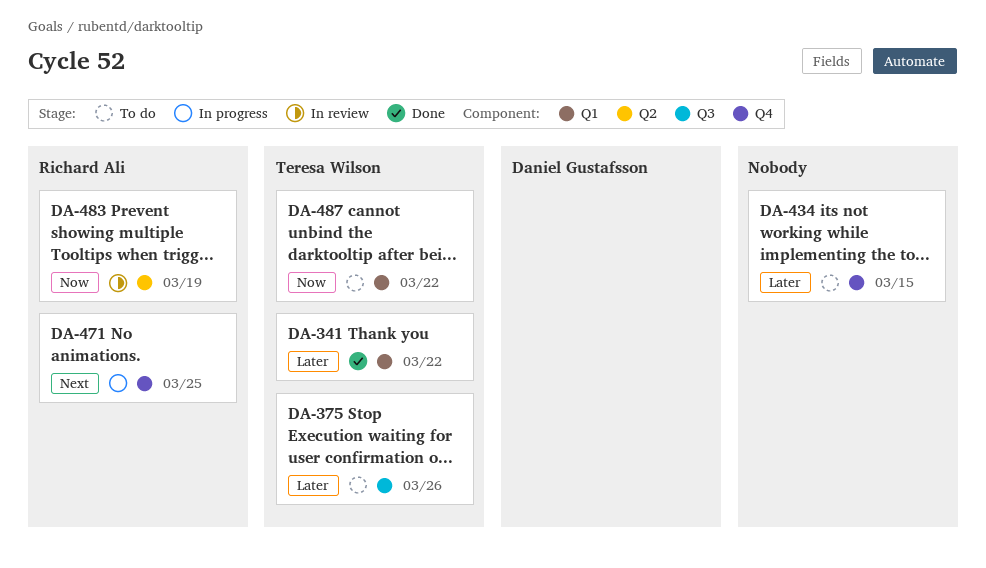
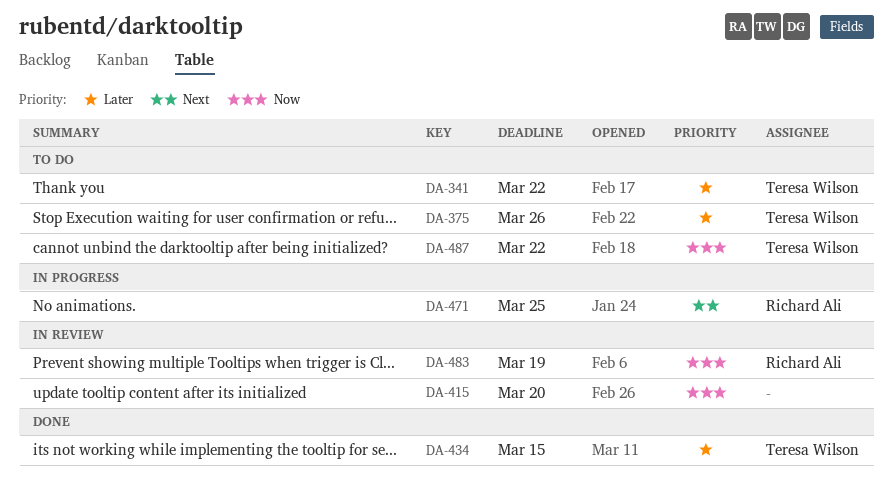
DA-341, status: Done -> To do
DA-415: none -> present
DA-434, status: To do -> Done
DA-434, owner: none -> Teresa Wilson

